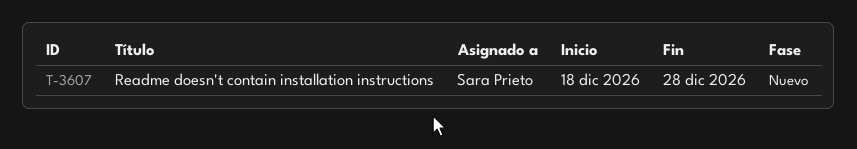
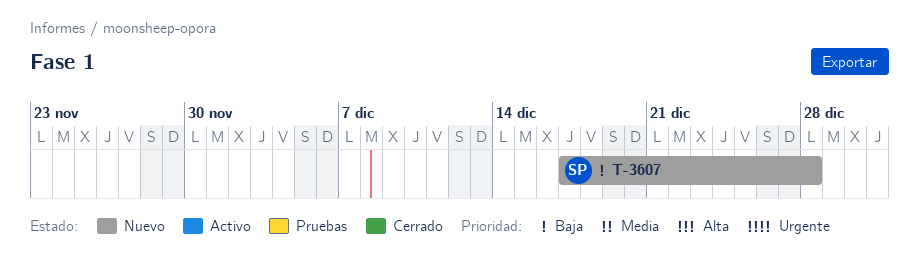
T-3607, start: Dec 18 -> Dec 17

